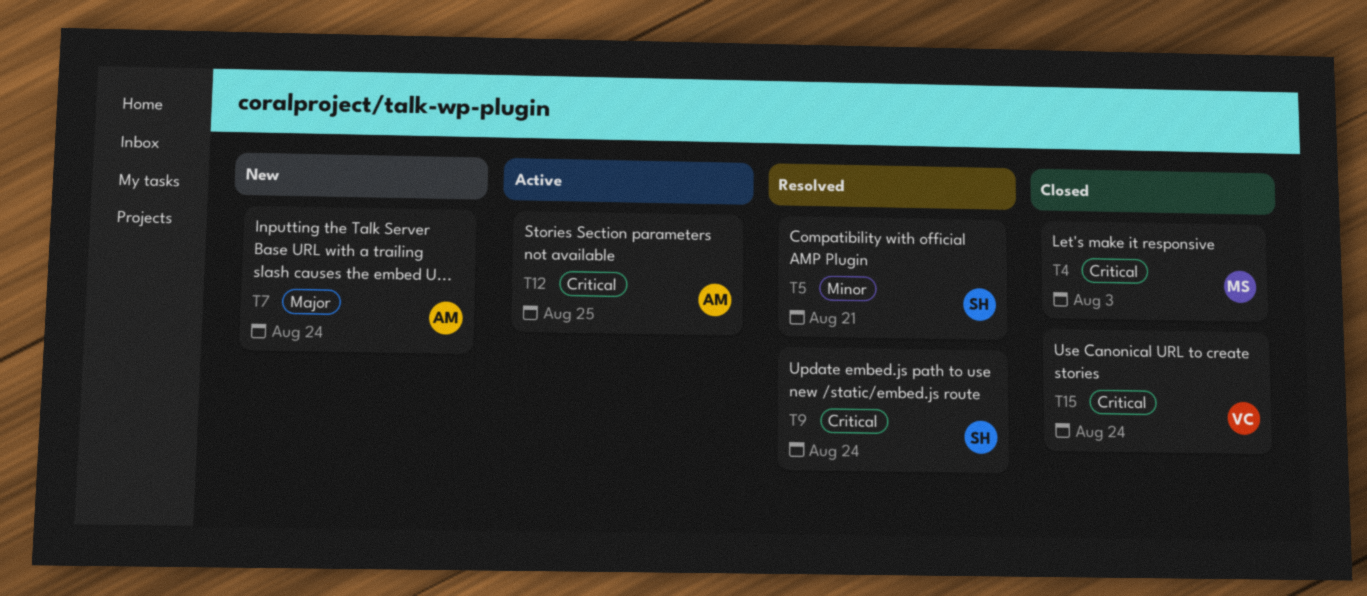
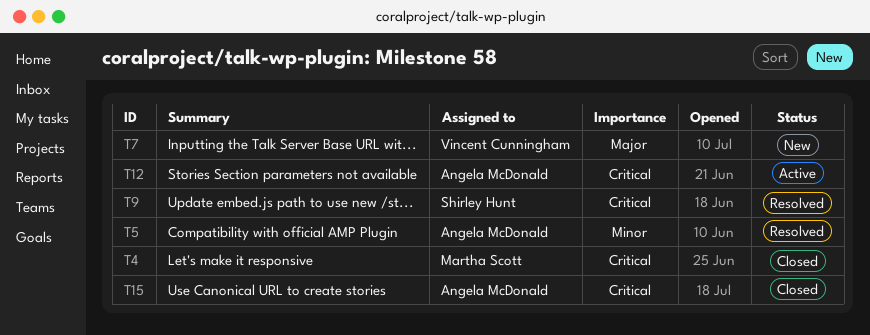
T5, owner: Shirley Hunt -> Angela McDonald
T7, owner: Angela McDonald -> Vincent Cunningham
T15, owner: Vincent Cunningham -> Angela McDonald

